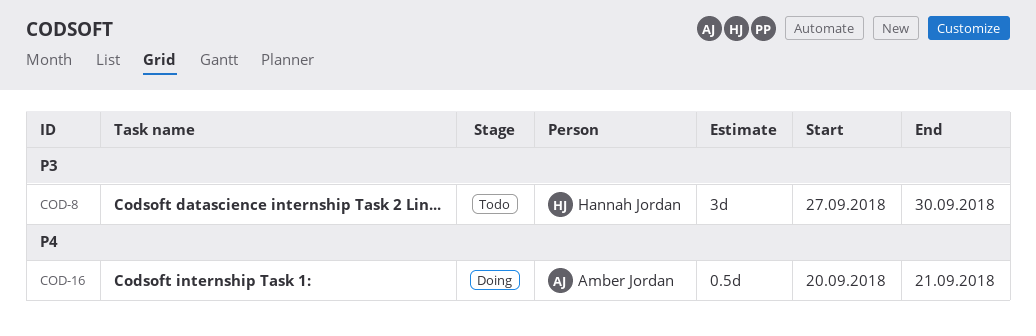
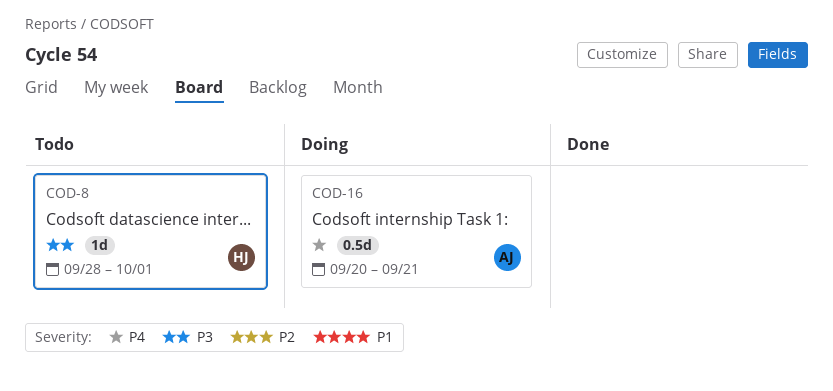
COD-8, estimate: 3d -> 1d
COD-8, start: Sep 27 -> Sep 28
COD-8, due: Sep 30 -> Oct 1

